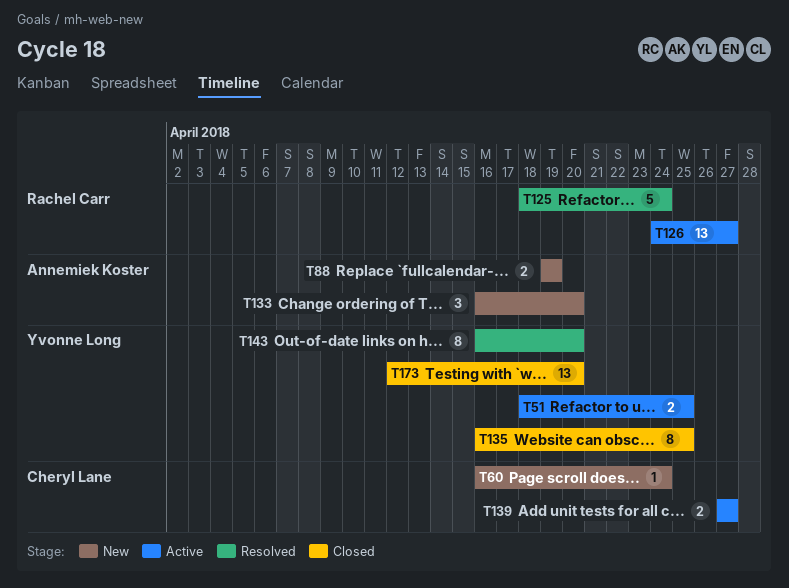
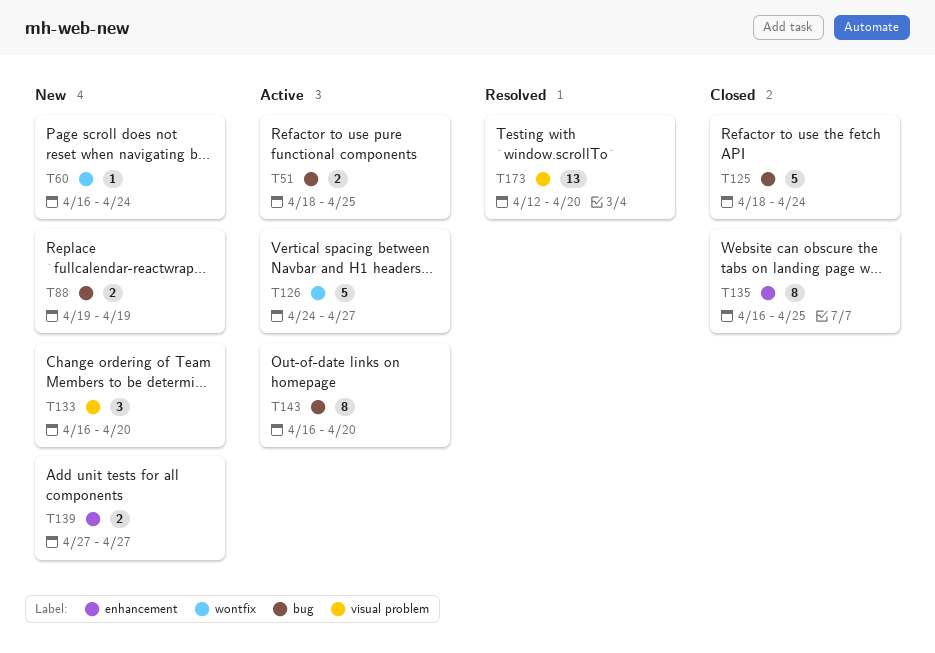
T125, status: Resolved -> Closed
T126, estimate: 13 -> 5
T139, status: Active -> New
T143, status: Resolved -> Active
T173, status: Closed -> Resolved

